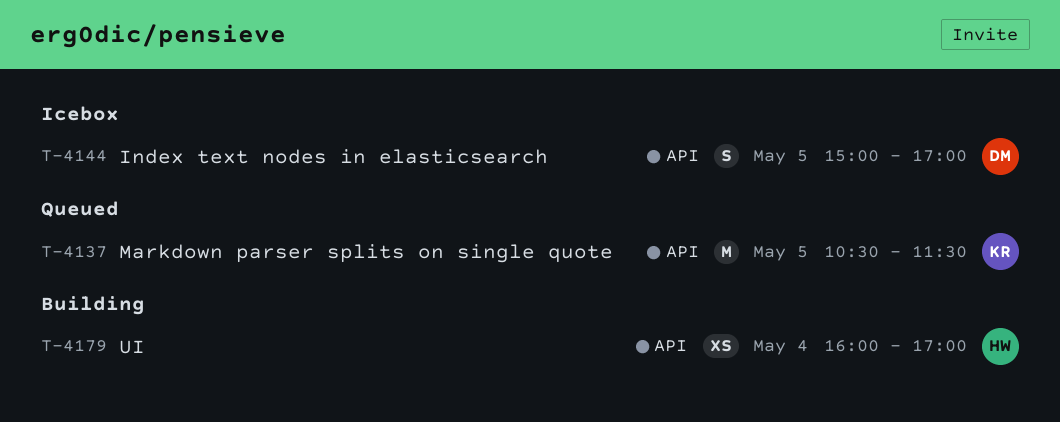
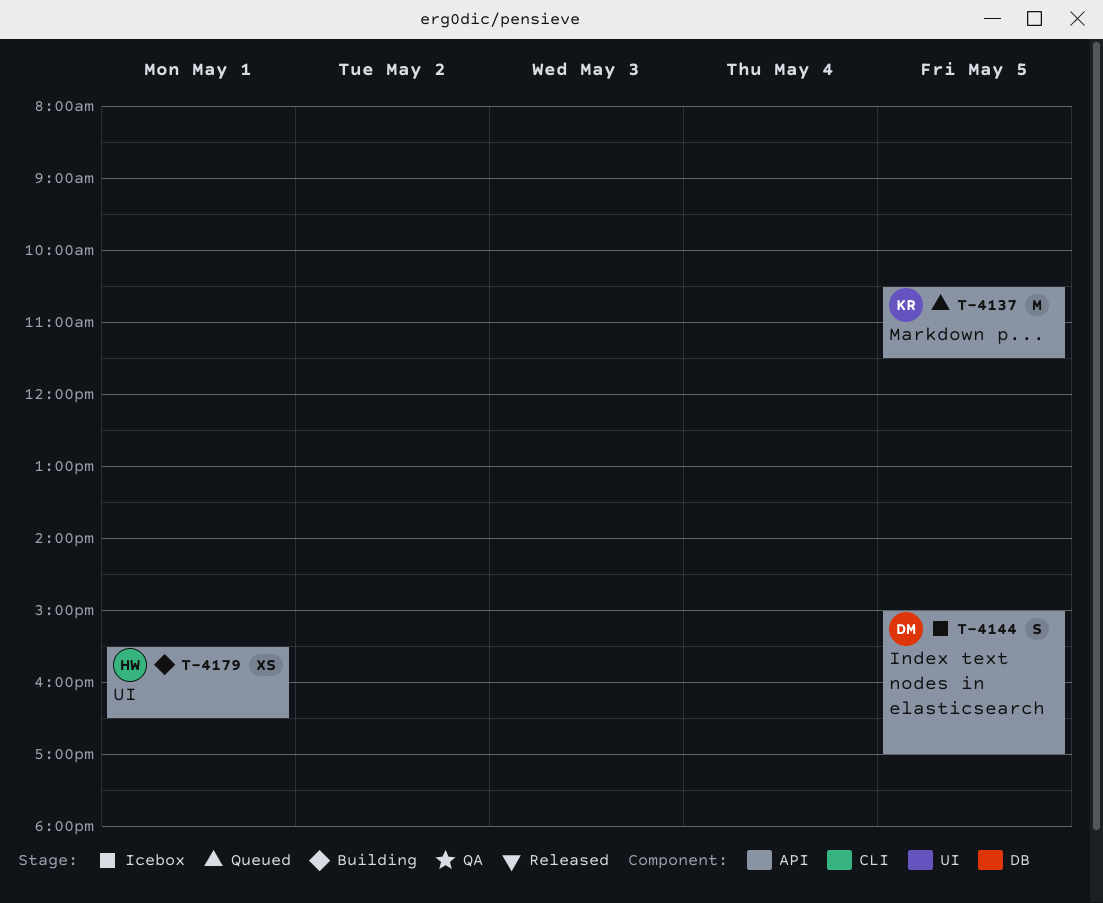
T-4179, day: May 4 -> May 1
T-4179, begins: 16:00 -> 15:30
T-4179, ends: 17:00 -> 16:30

